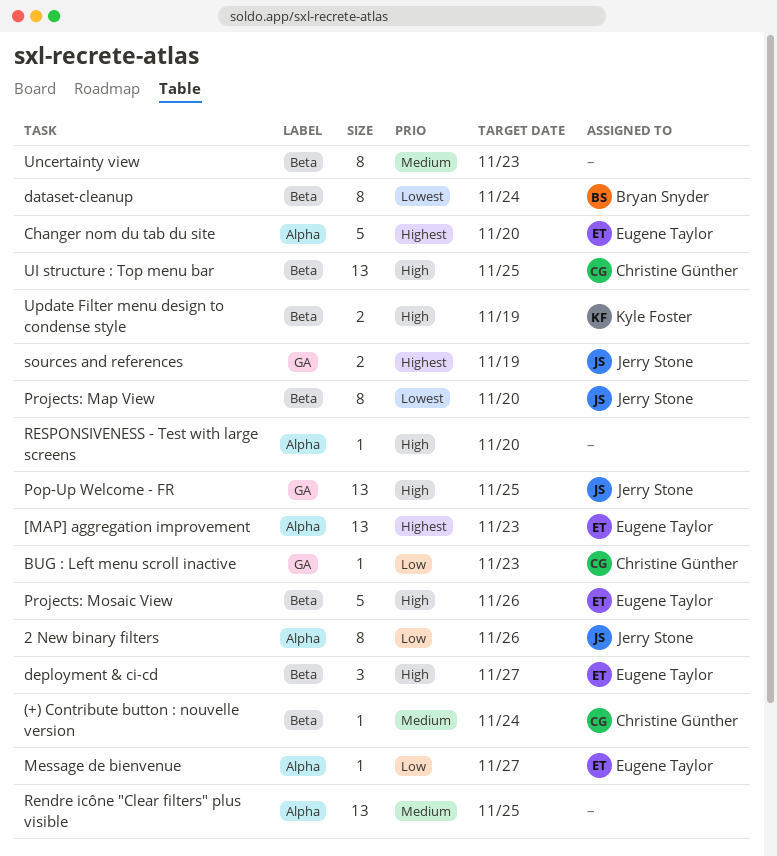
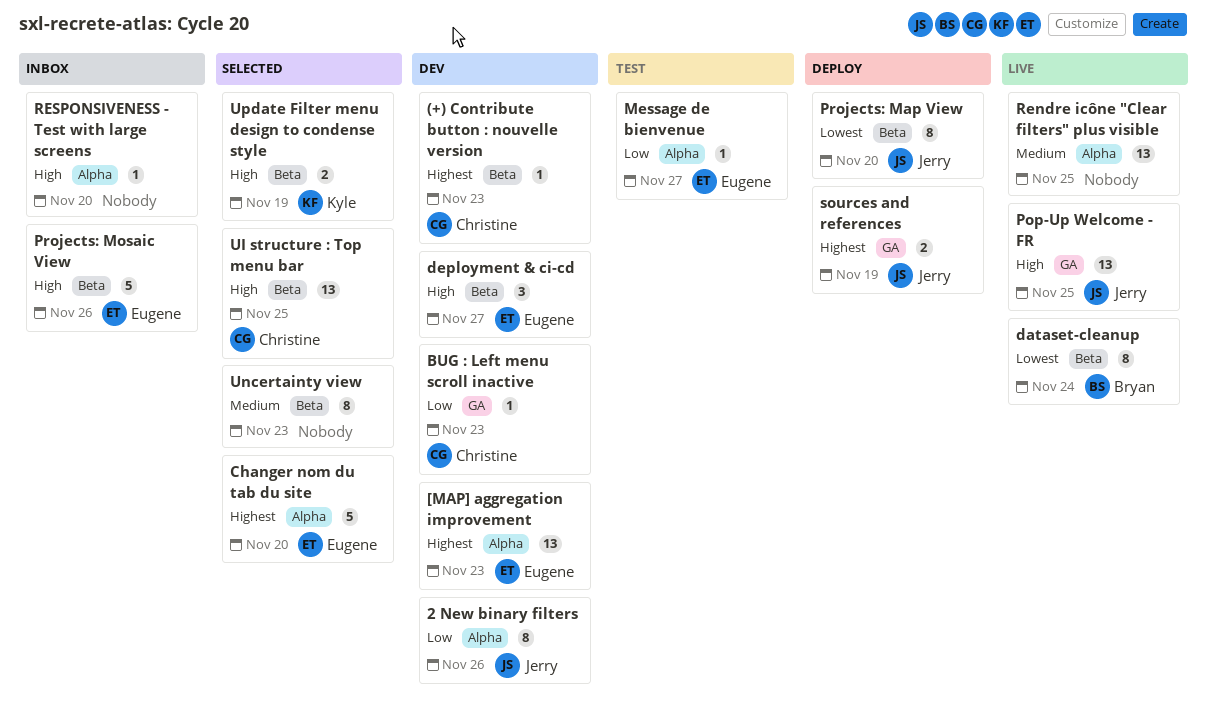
(+) Contribute button : nouvelle version, priority: Medium -> Highest
(+) Contribute button : nouvelle version, due: Nov 24 -> Nov 23

